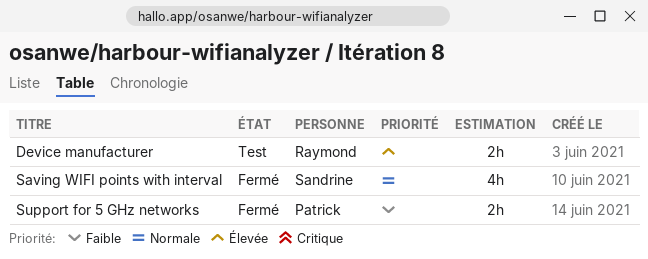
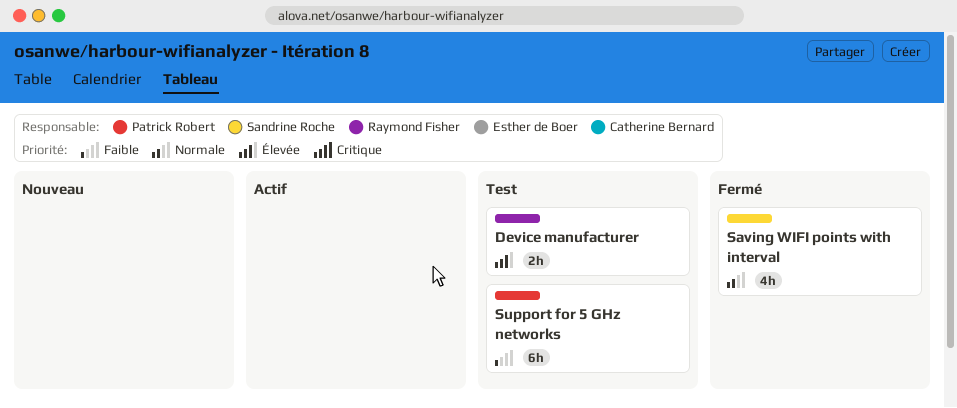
Support for 5 GHz networks, status: Fermé -> Test
Support for 5 GHz networks, estimate: 2h -> 6h

